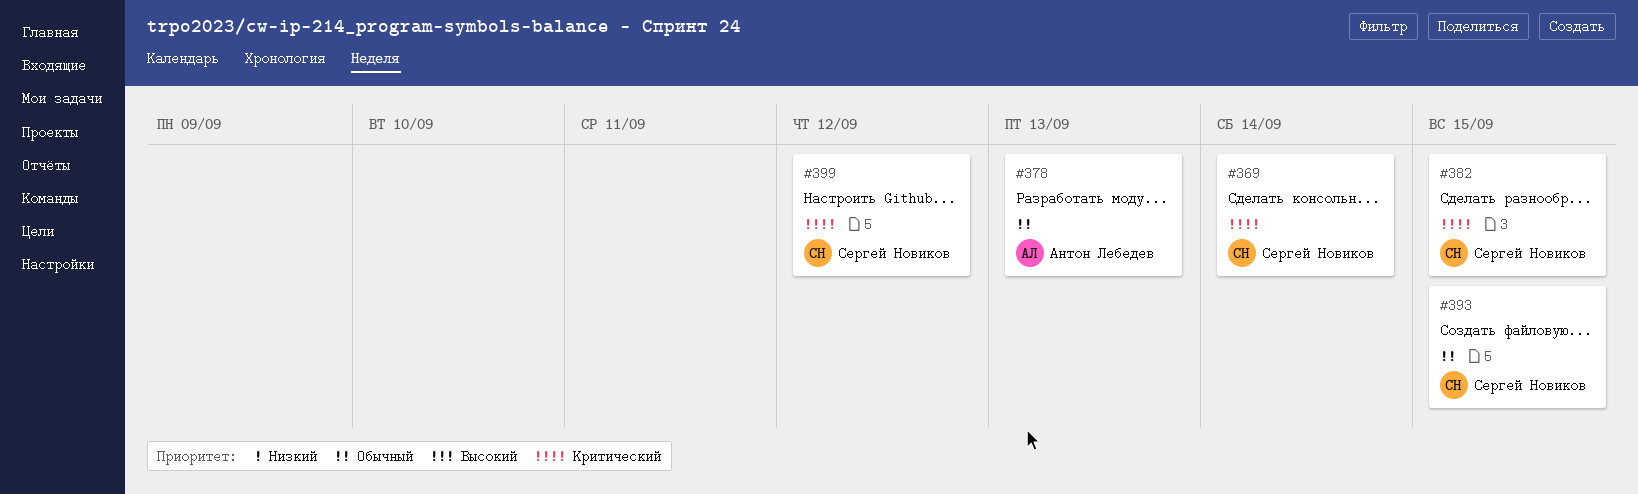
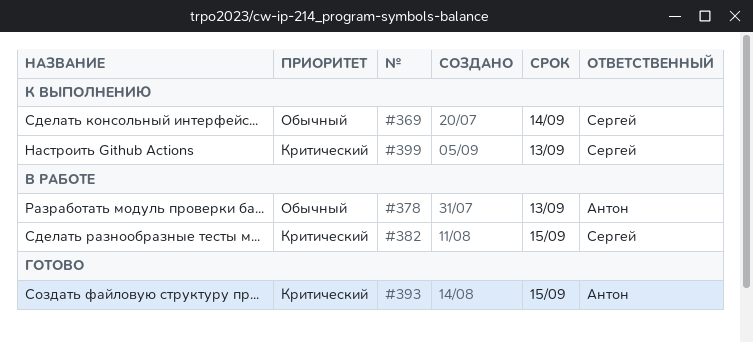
#369, priority: Критический -> Обычный
#393, owner: Сергей Новиков -> Антон Лебедев
#393, priority: Обычный -> Критический
#399, due: Sep 12 -> Sep 13

